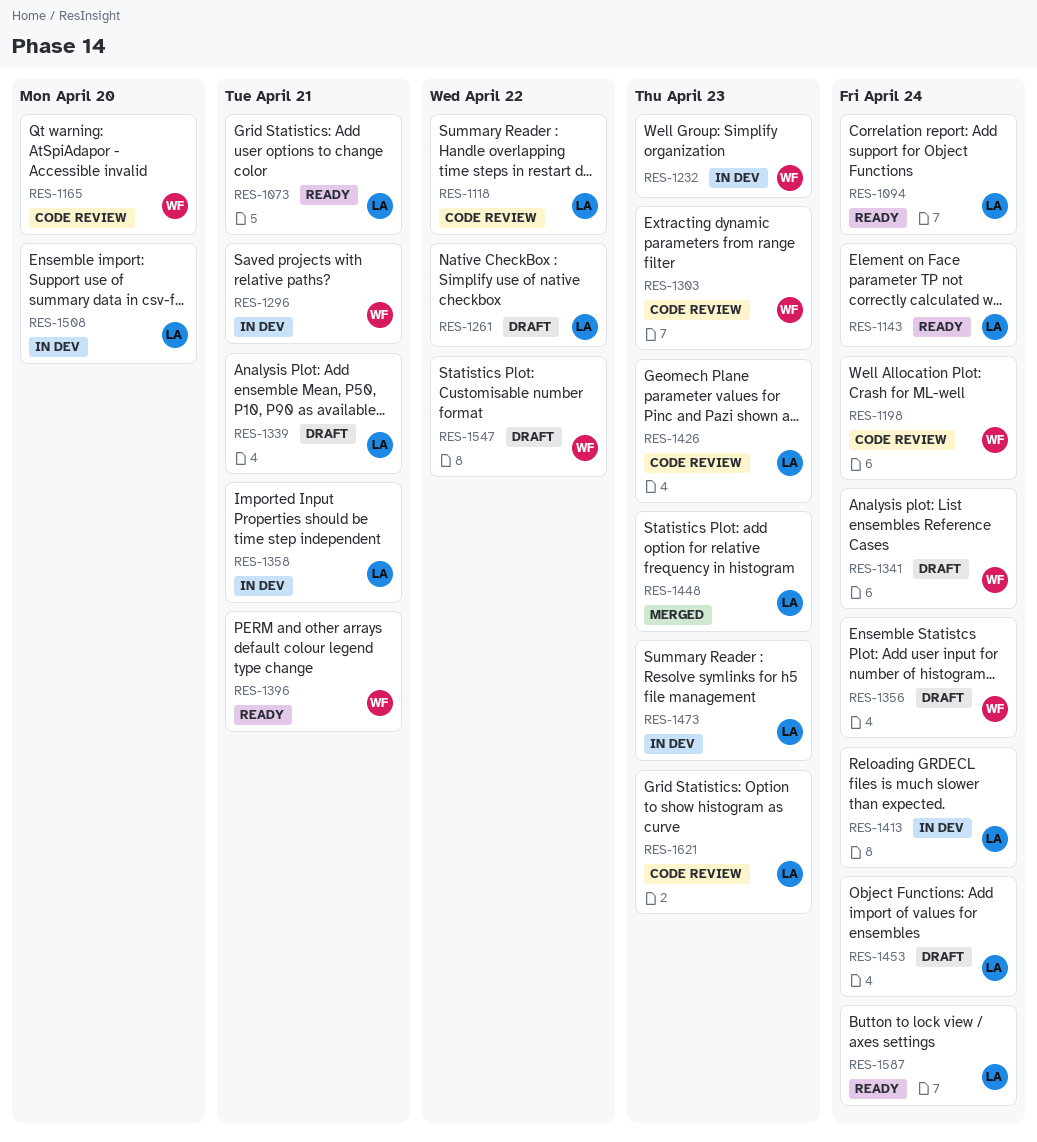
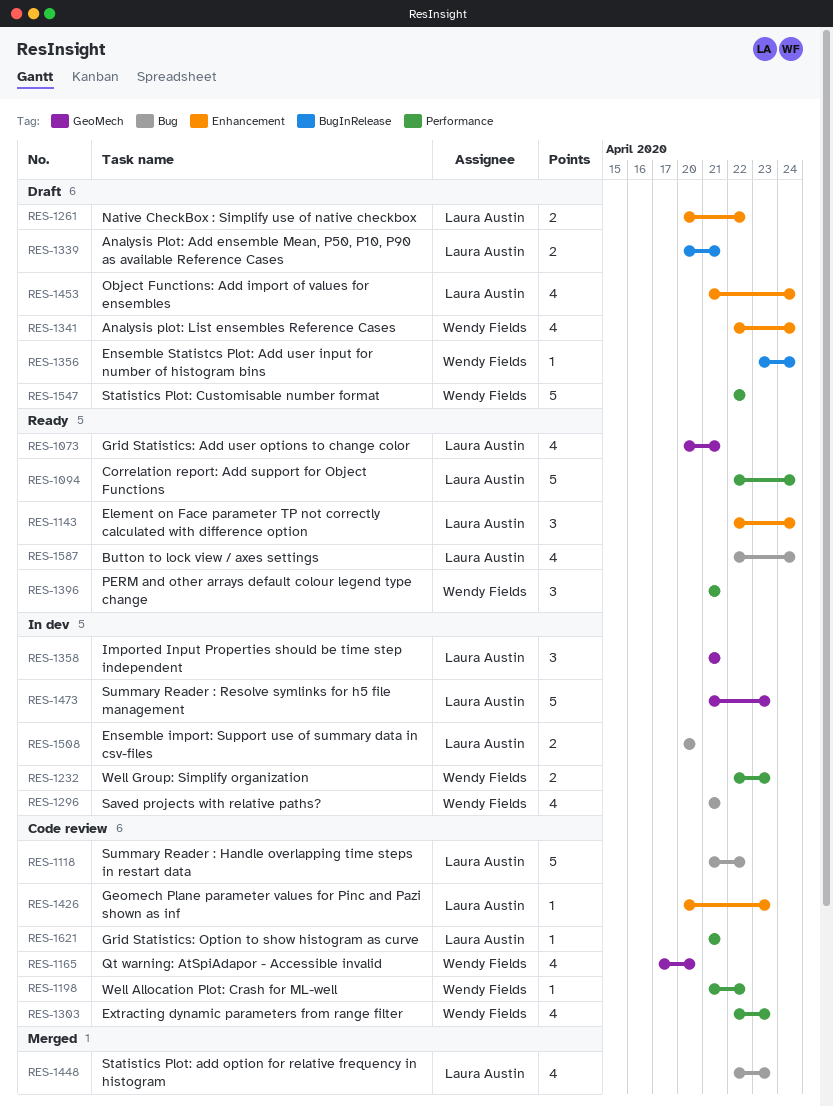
RES-1198, due: Apr 24 -> Apr 22
RES-1413: present -> none
RES-1621, due: Apr 23 -> Apr 21

